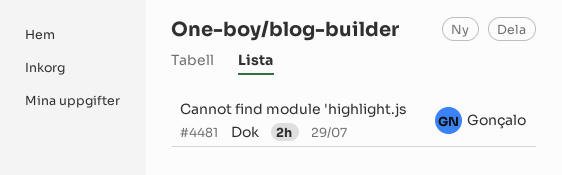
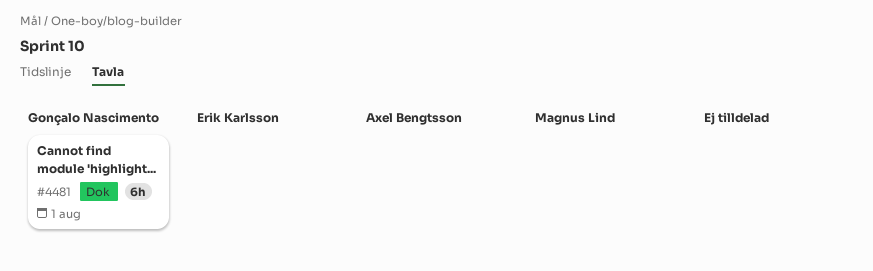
#4481, estimate: 2h -> 6h
#4481, due: Jul 29 -> Aug 1

